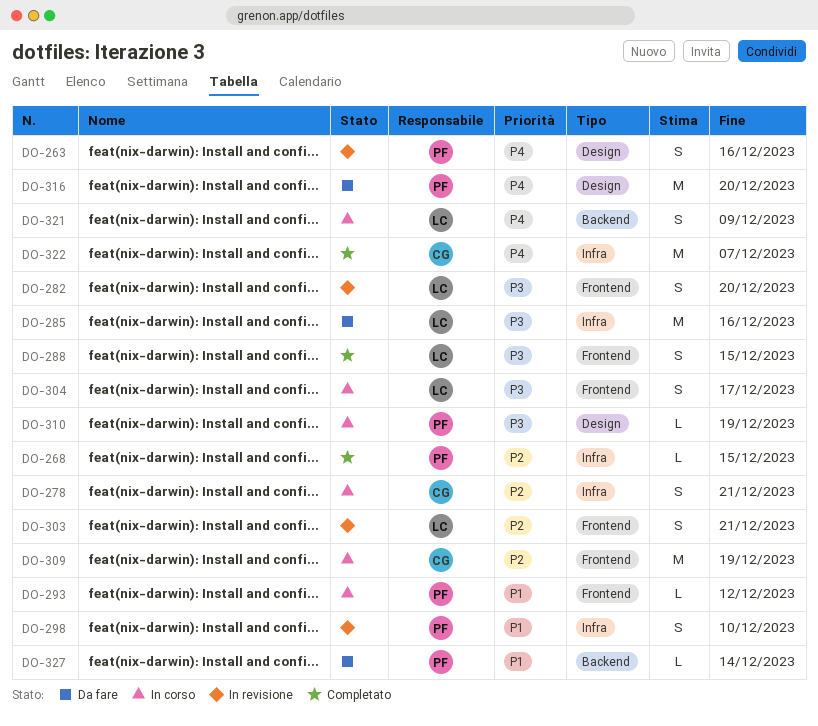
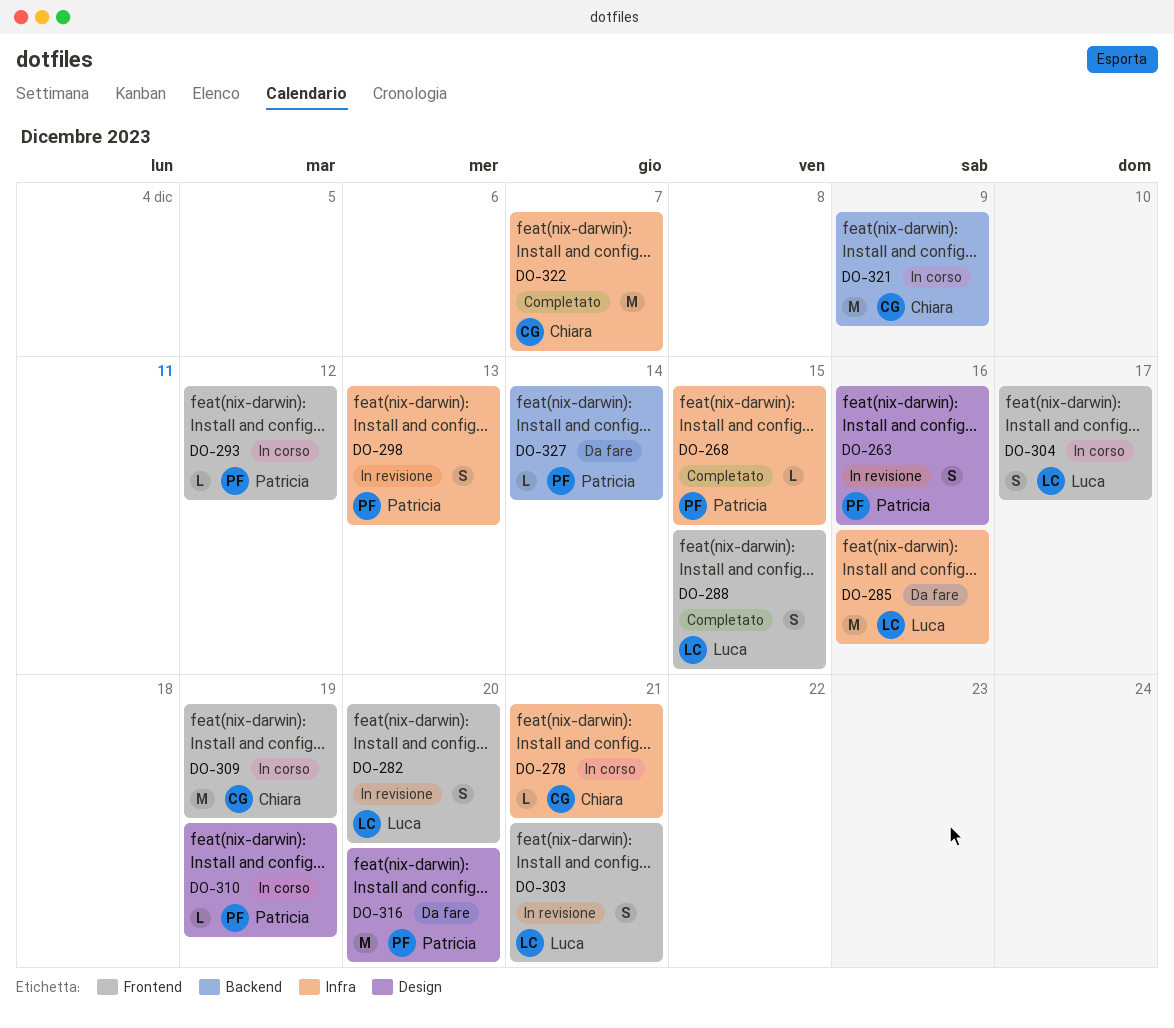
DO-278, estimate: S -> L
DO-298, due: Dec 10 -> Dec 13
DO-321, owner: Luca -> Chiara
DO-321, estimate: S -> M

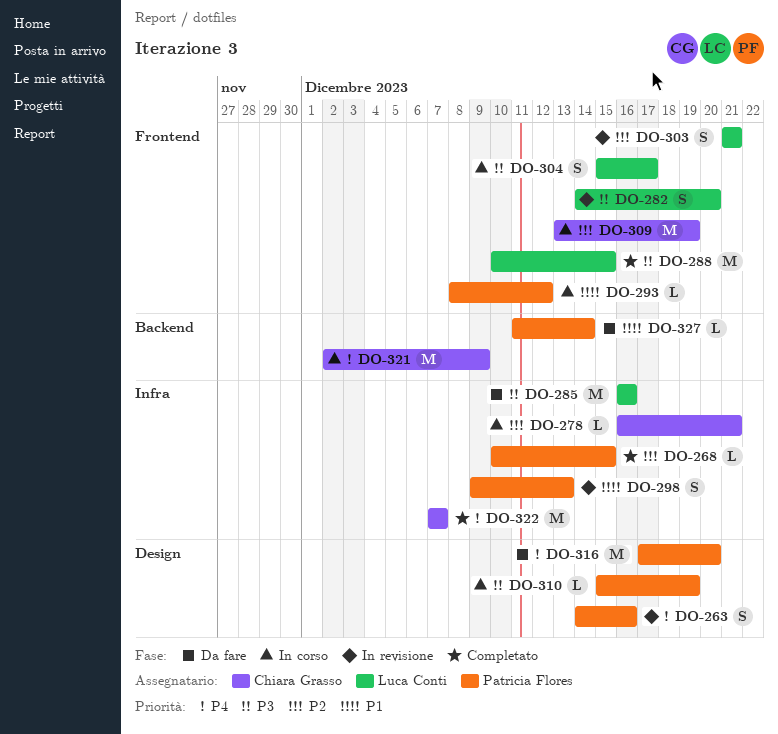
DO-288, estimate: S -> M

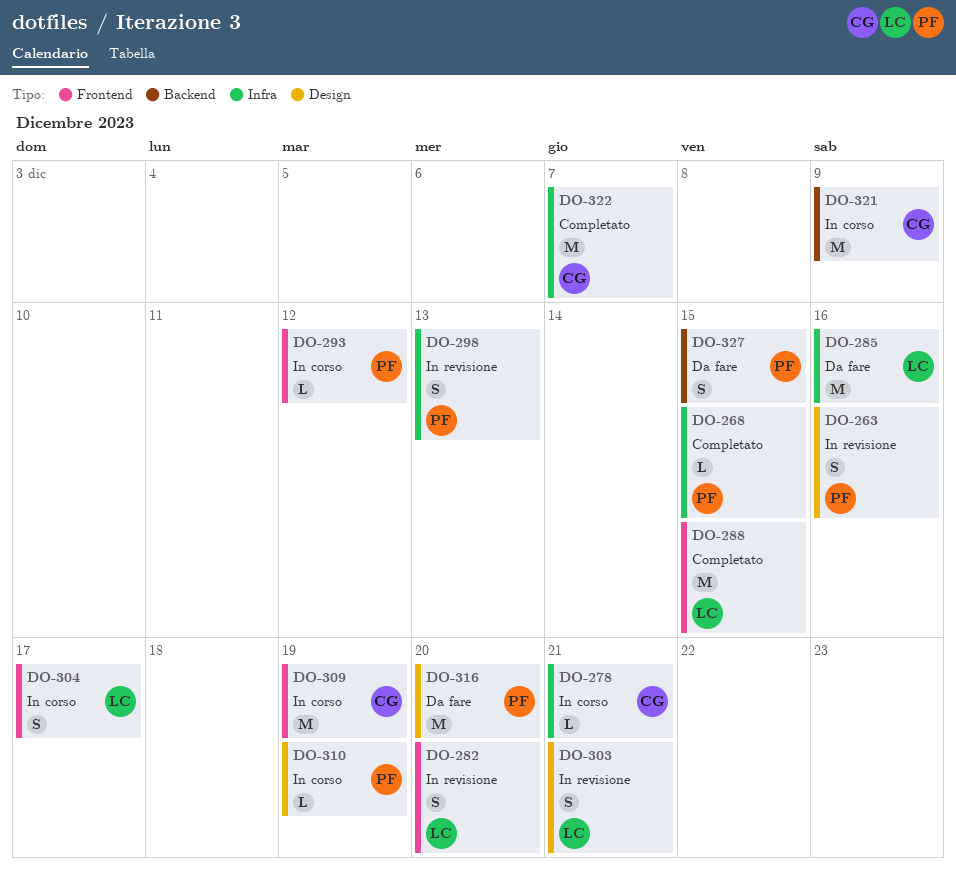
DO-303, label: Frontend -> Design
DO-327, estimate: L -> S
DO-327, due: Dec 14 -> Dec 15

